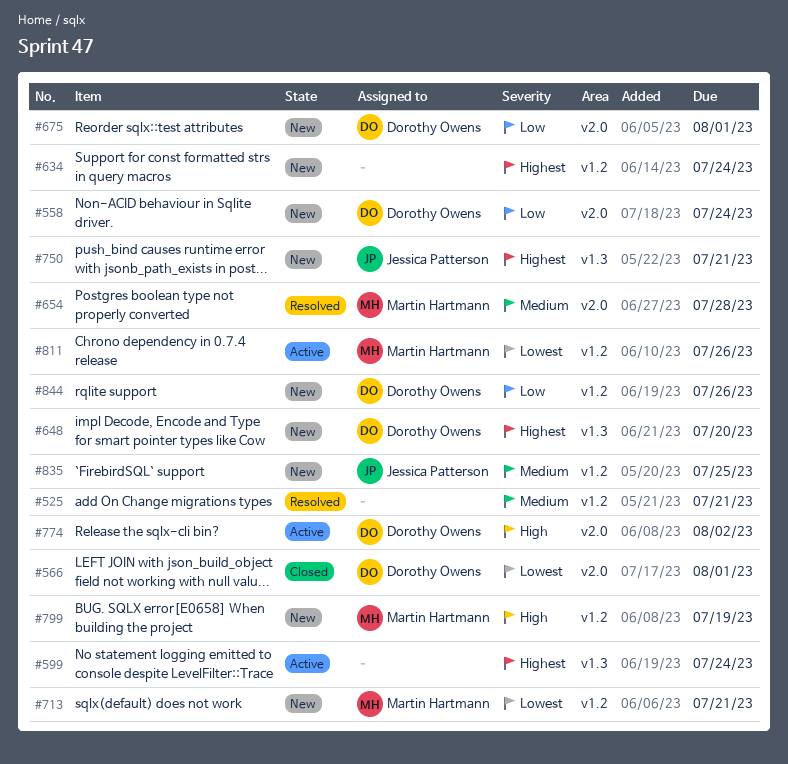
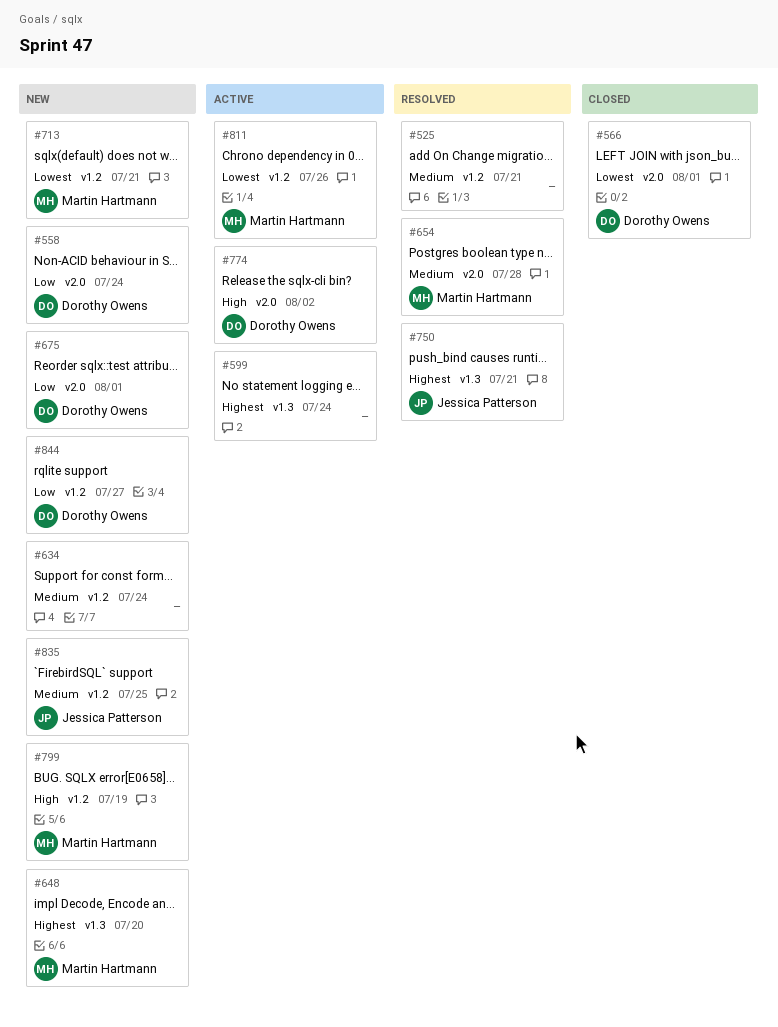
#634, priority: Highest -> Medium
#648, owner: Dorothy Owens -> Martin Hartmann
#750, status: New -> Resolved
#844, due: Jul 26 -> Jul 27

